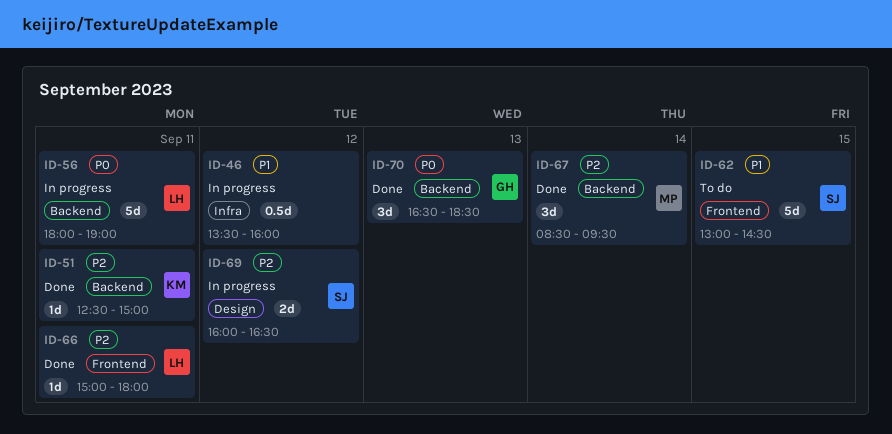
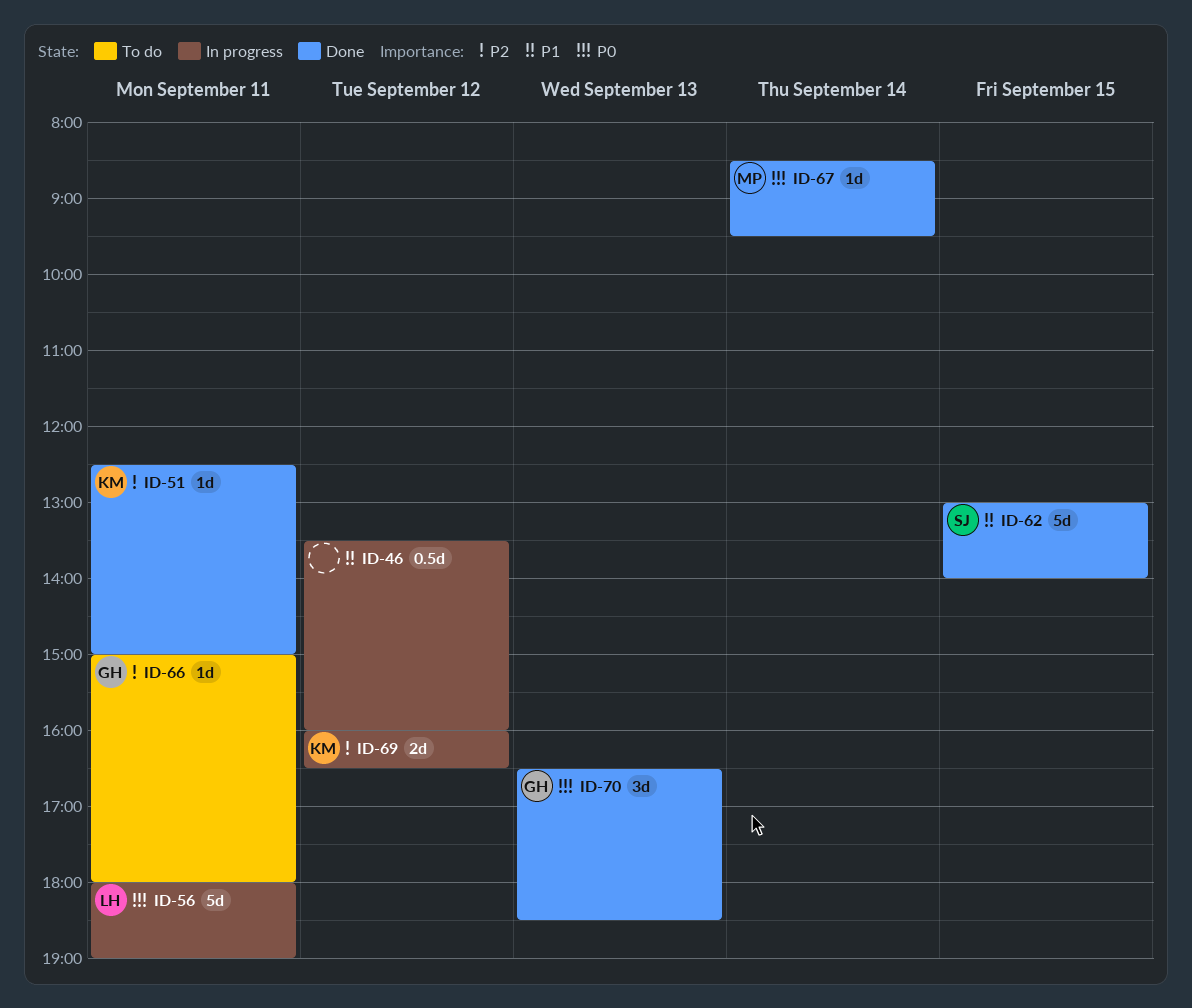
ID-62, status: To do -> Done
ID-62, ends: 14:30 -> 14:00
ID-66, status: Done -> To do
ID-66, owner: LH -> GH
ID-67, priority: P2 -> P0
ID-67, estimate: 3d -> 1d
ID-69, owner: SJ -> KM

